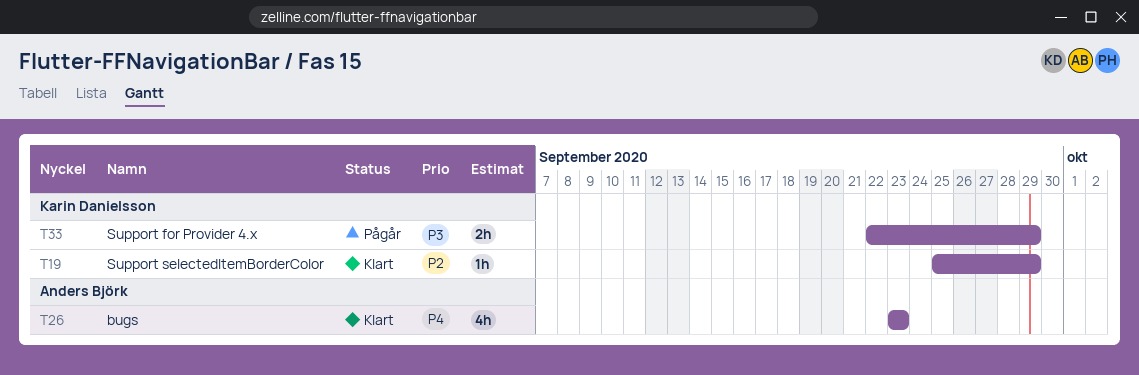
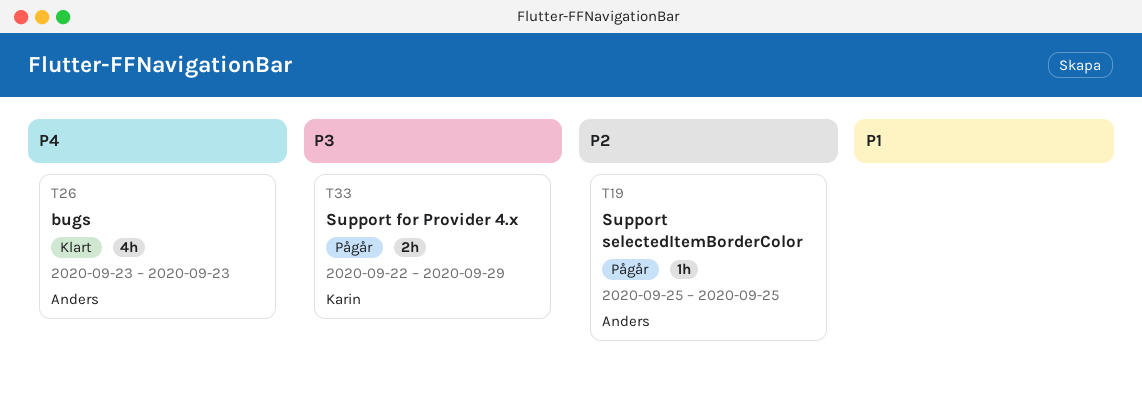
T19, status: Klart -> Pågår
T19, owner: Karin Danielsson -> Anders Björk
T19, due: Sep 29 -> Sep 25

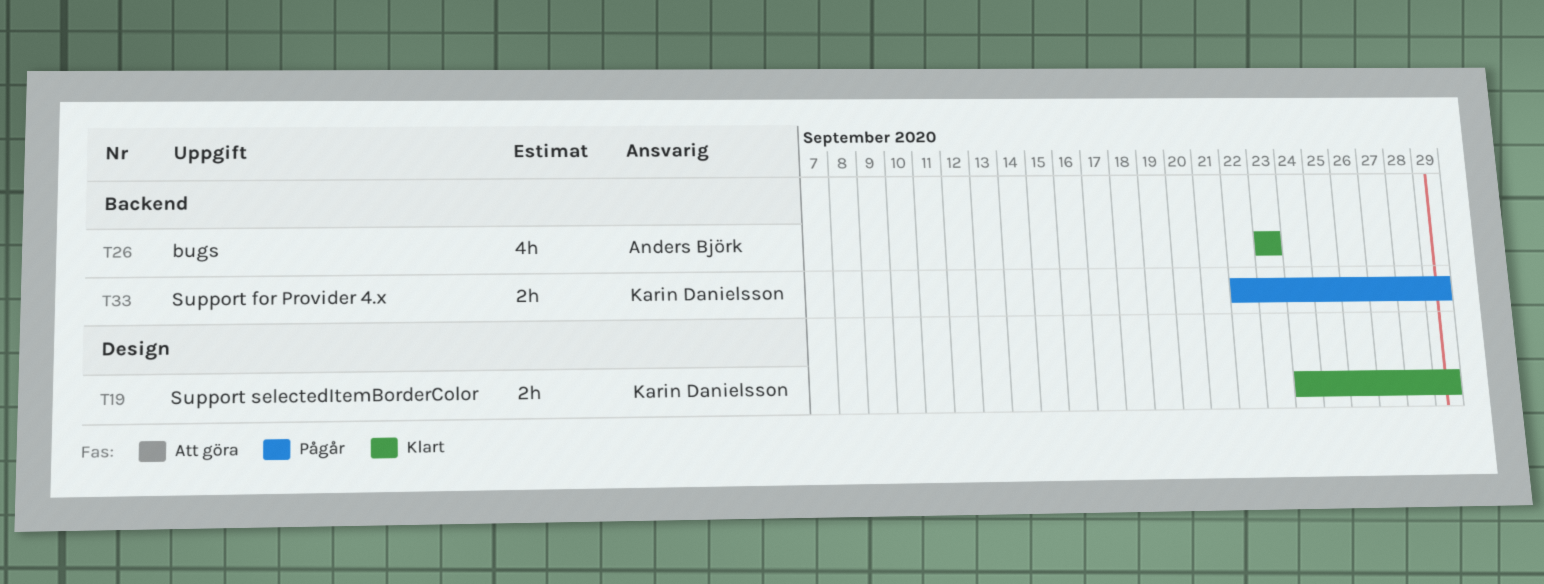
T19, status: Pågår -> Klart
T19, owner: Anders Björk -> Karin Danielsson
T19, estimate: 1h -> 2h
T19, start: Sep 25 -> Sep 24
T19, due: Sep 25 -> Sep 29

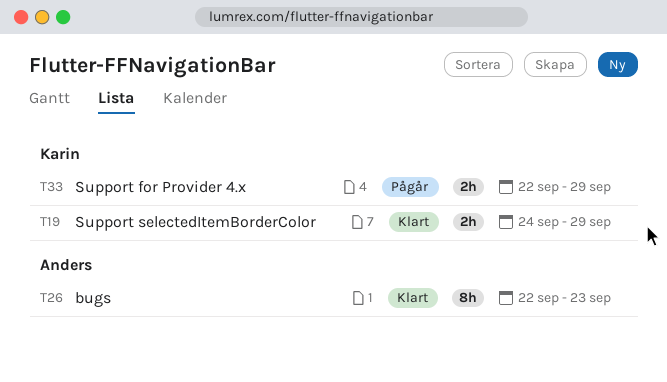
T26, estimate: 4h -> 8h
T26, start: Sep 23 -> Sep 22

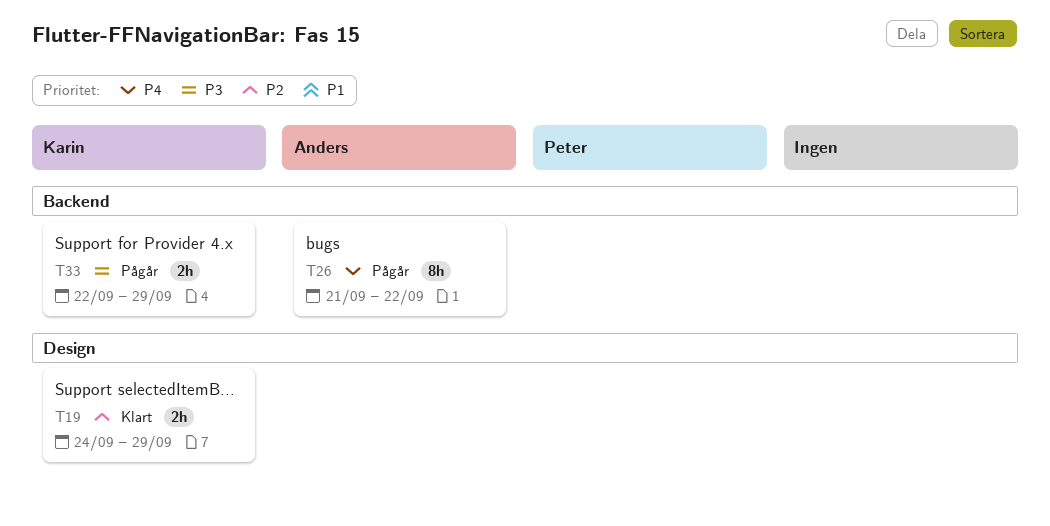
T26, status: Klart -> Pågår
T26, start: Sep 22 -> Sep 21
T26, due: Sep 23 -> Sep 22

